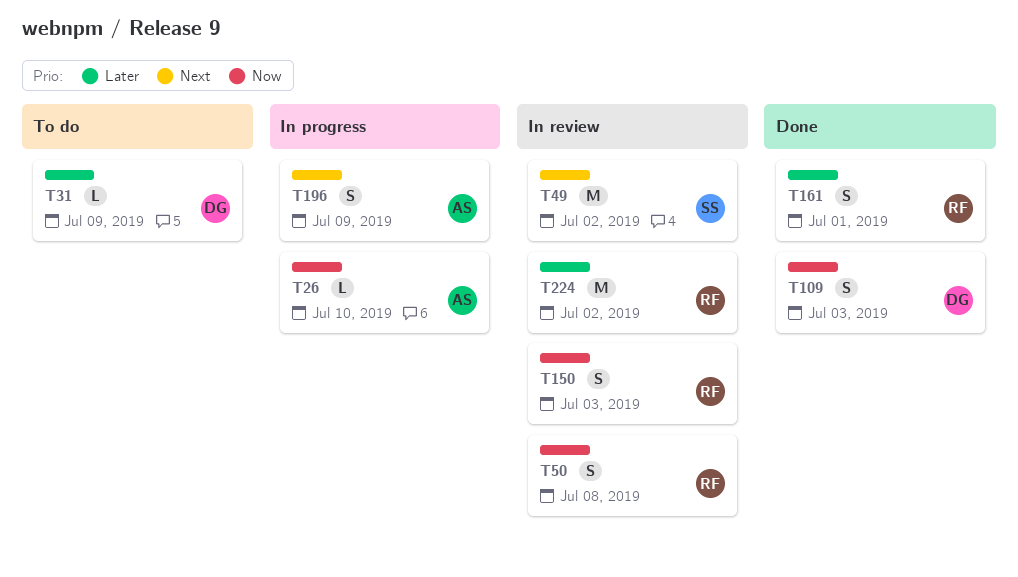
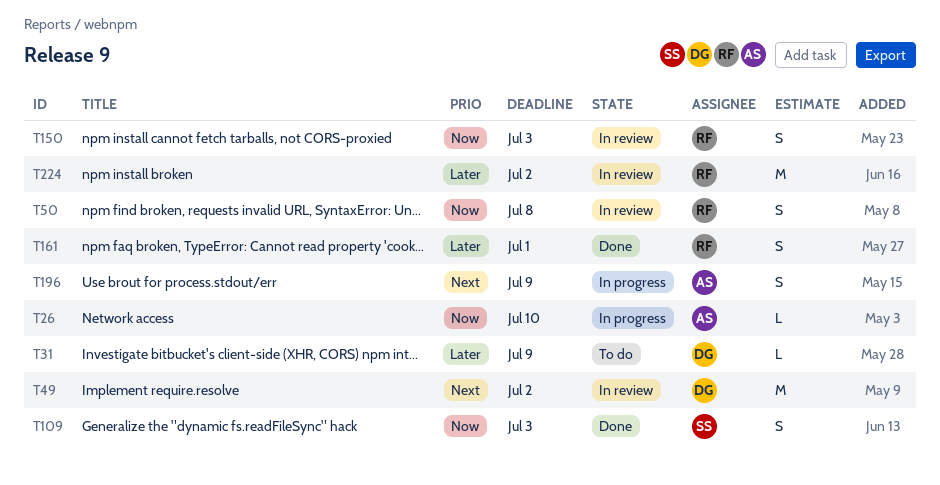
T49, owner: SS -> DG
T109, owner: DG -> SS

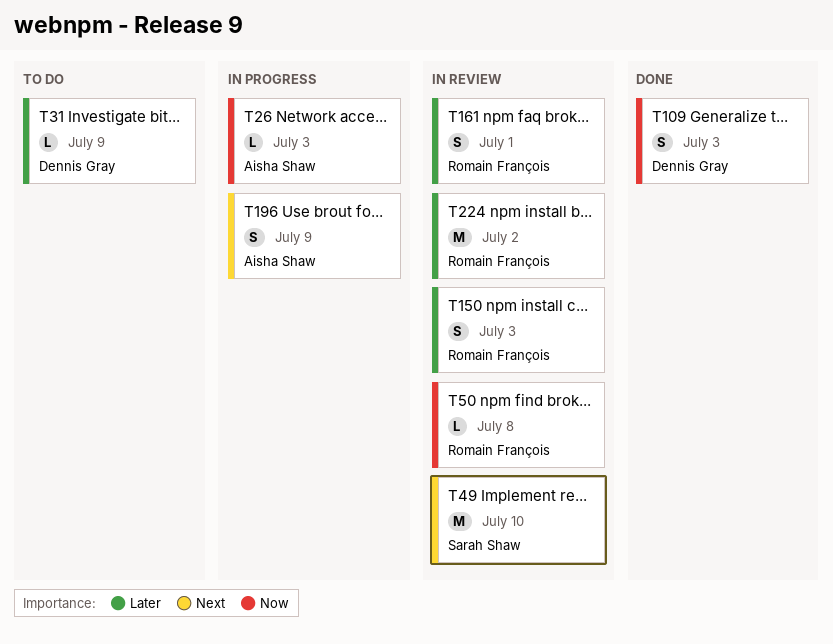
T26, due: Jul 10 -> Jul 3
T49, owner: Dennis Gray -> Sarah Shaw
T49, due: Jul 2 -> Jul 10
T50, estimate: S -> L
T109, owner: Sarah Shaw -> Dennis Gray
T150, priority: Now -> Later
T161, status: Done -> In review

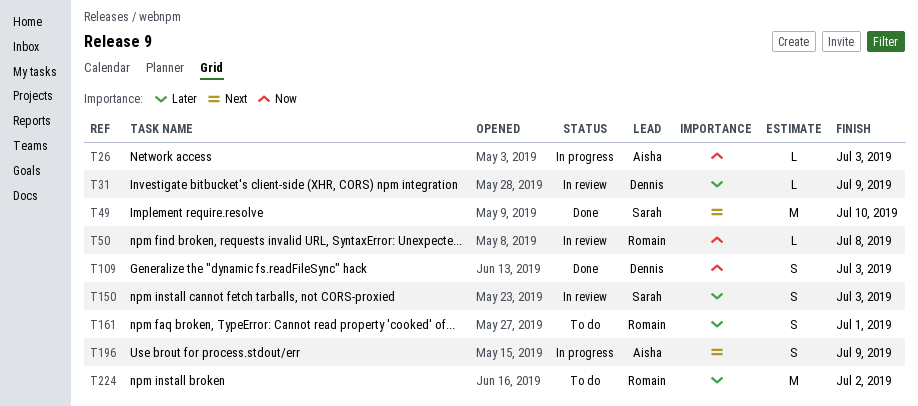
T31, status: To do -> In review
T49, status: In review -> Done
T150, owner: Romain François -> Sarah Shaw
T161, status: In review -> To do
T224, status: In review -> To do

